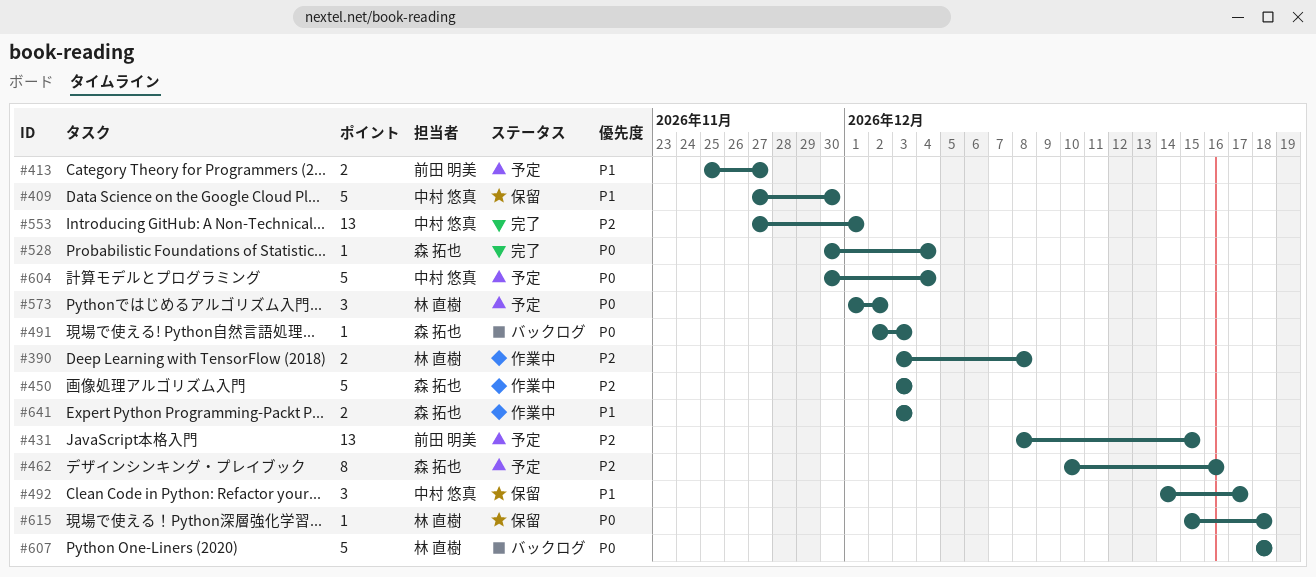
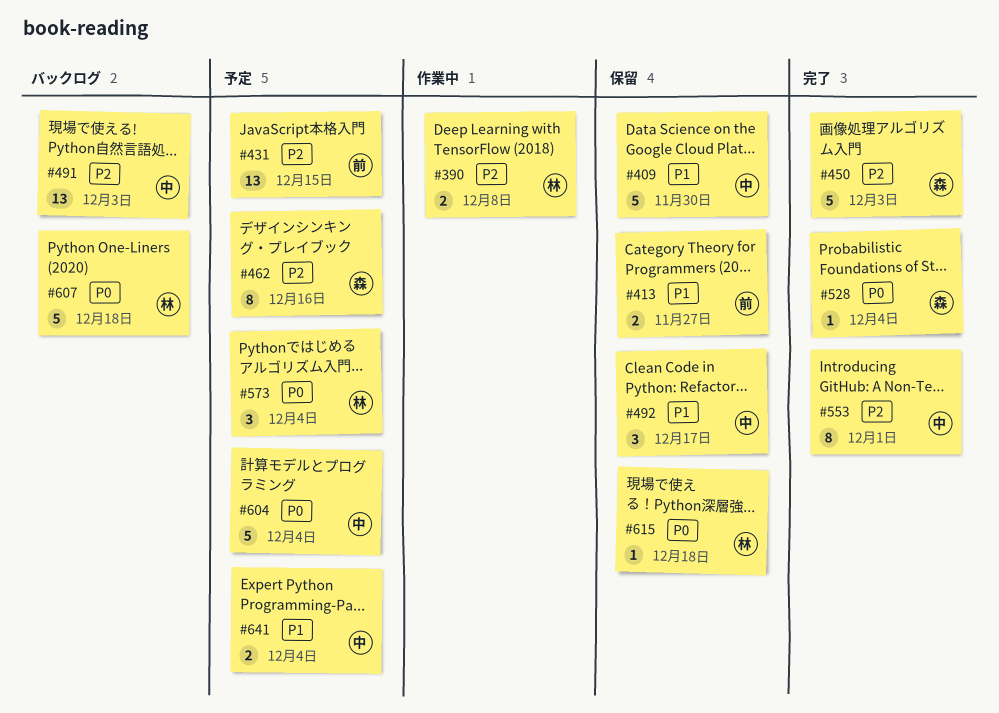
#413, status: 予定 -> 保留
#450, status: 作業中 -> 完了
#491, owner: 森 拓也 -> 中村 悠真
#491, priority: P0 -> P2
#491, estimate: 1 -> 13
#553, estimate: 13 -> 8
#573, due: Dec 2 -> Dec 4
#641, status: 作業中 -> 予定
#641, owner: 森 拓也 -> 中村 悠真
#641, due: Dec 3 -> Dec 4

